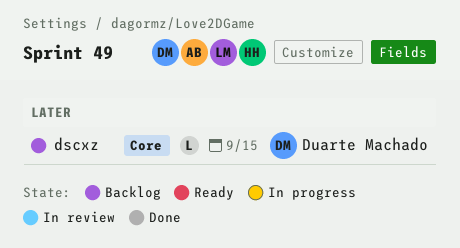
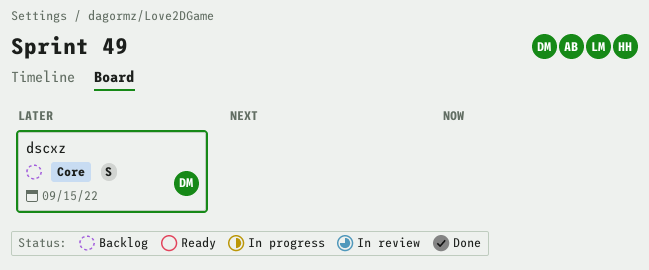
dscxz, estimate: L -> S

